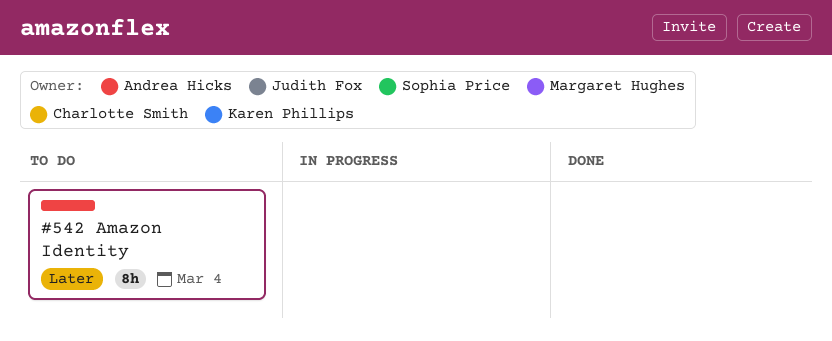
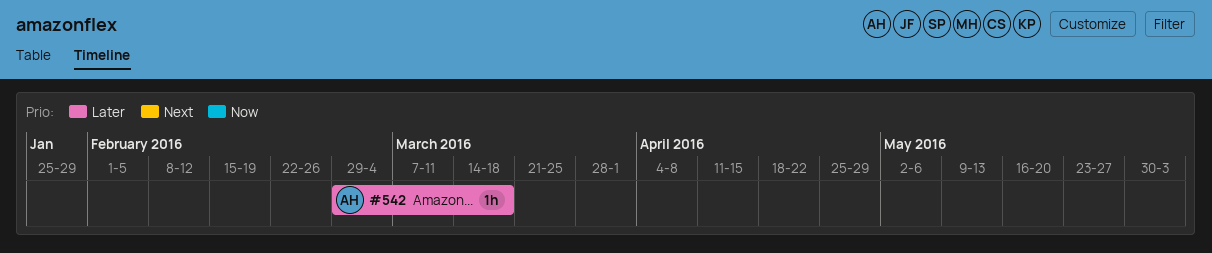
#542, estimate: 8h -> 1h
#542, due: Mar 4 -> Mar 18

